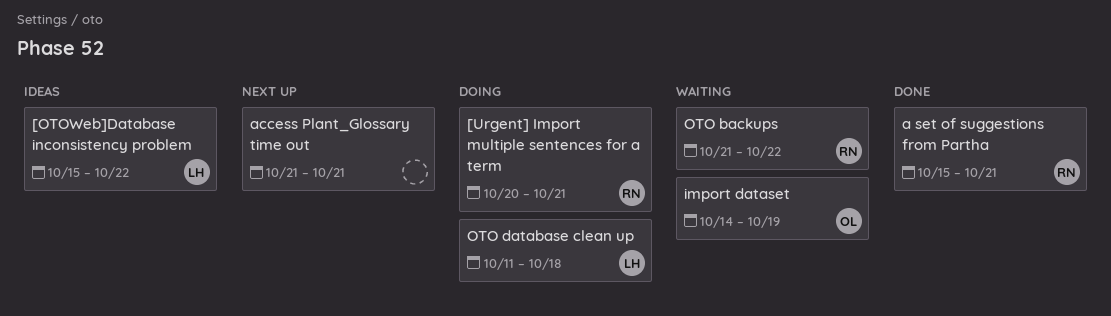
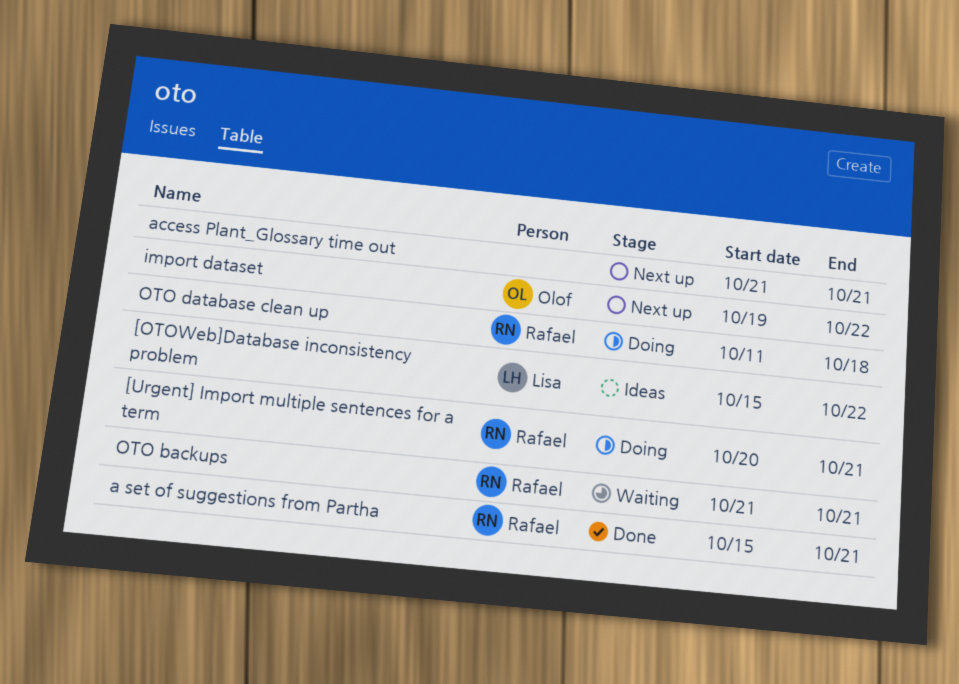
import dataset, status: Waiting -> Next up
import dataset, start: Oct 14 -> Oct 19
import dataset, due: Oct 19 -> Oct 22
OTO backups, due: Oct 22 -> Oct 21
OTO database clean up, owner: Lisa -> Rafael

